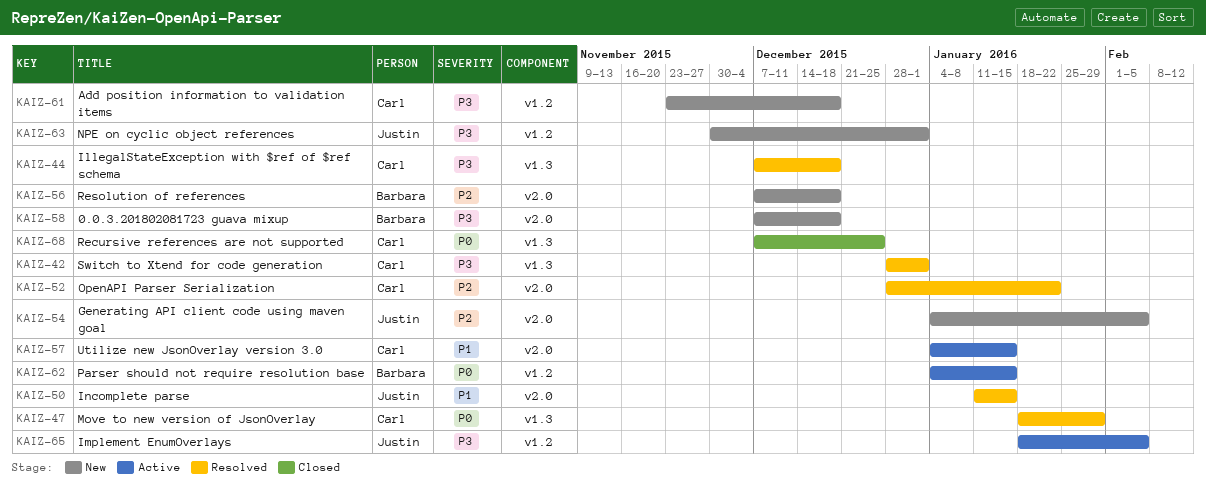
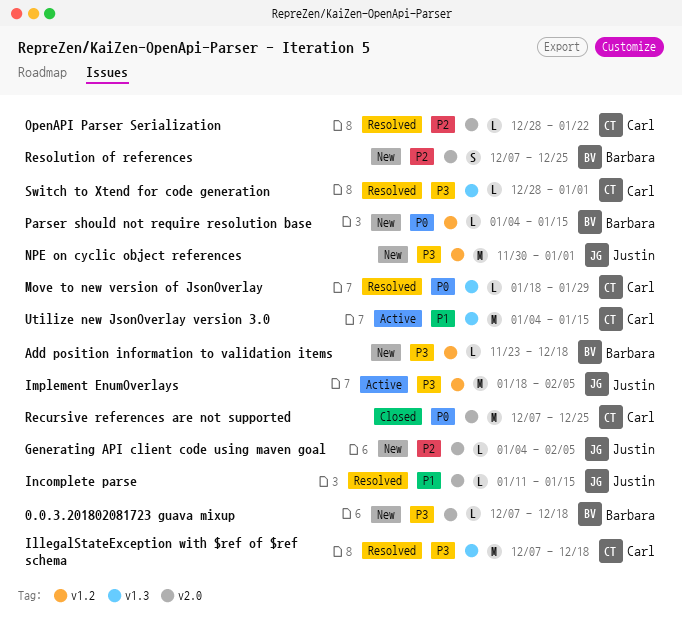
Add position information to validation items, owner: Carl -> Barbara
Parser should not require resolution base, status: Active -> New
Recursive references are not supported, label: v1.3 -> v2.0
Resolution of references, due: Dec 18 -> Dec 25
Utilize new JsonOverlay version 3.0, label: v2.0 -> v1.3

